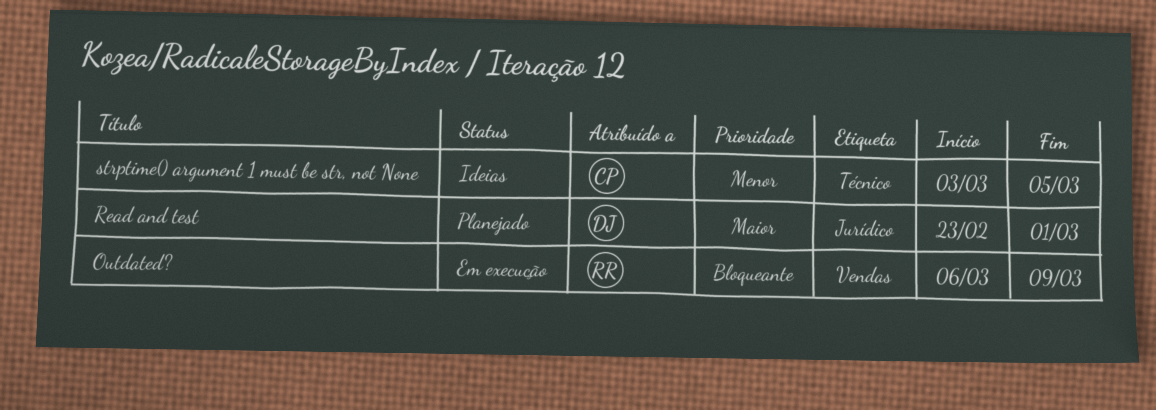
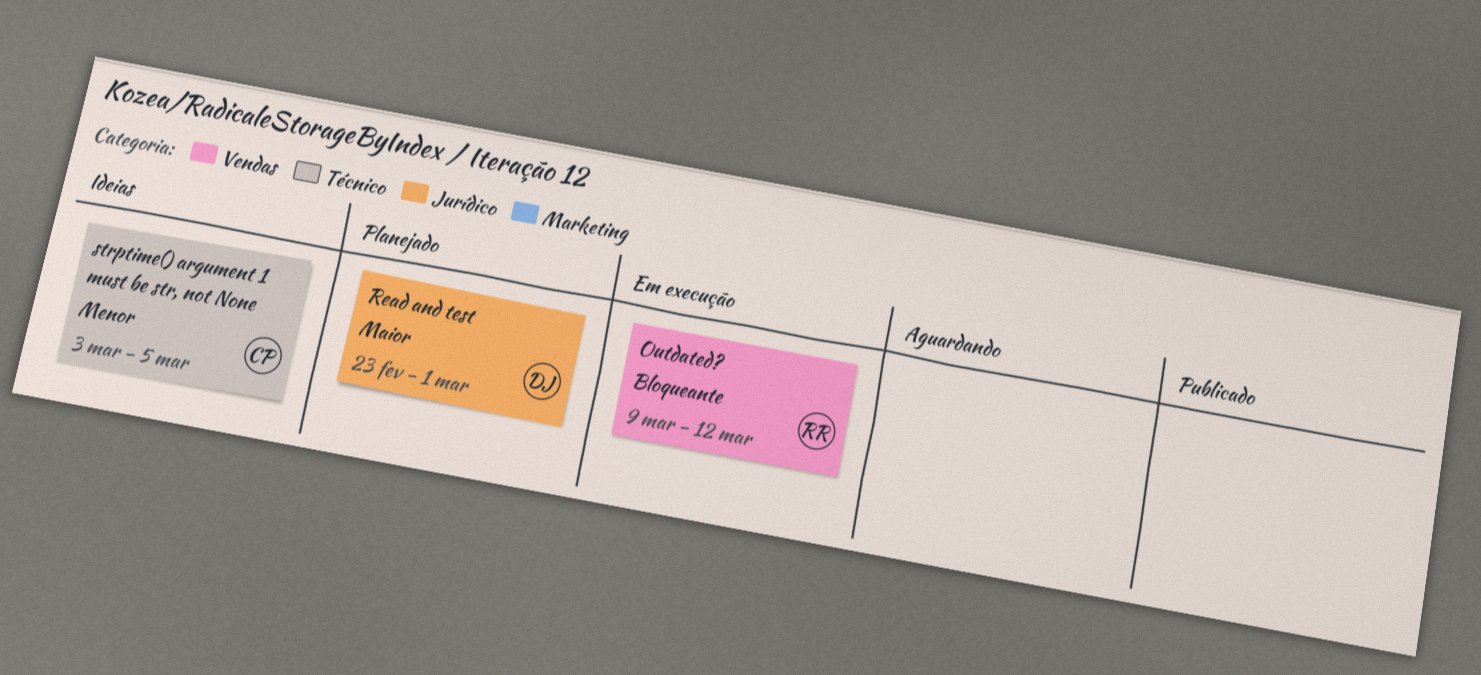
Outdated?, start: Mar 6 -> Mar 9
Outdated?, due: Mar 9 -> Mar 12

